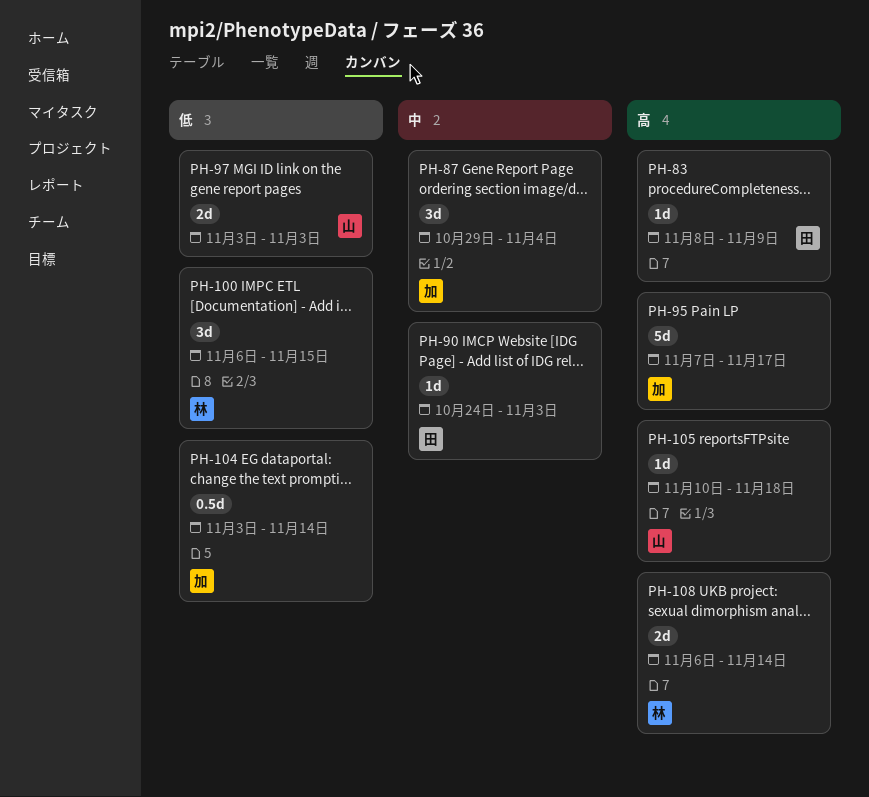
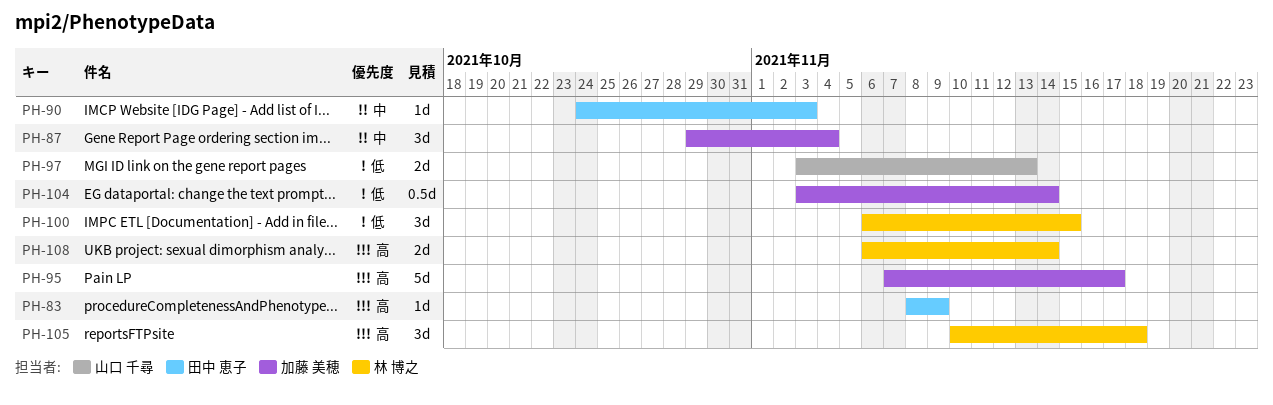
PH-97, due: Nov 3 -> Nov 13
PH-105, owner: 山口 千尋 -> 林 博之
PH-105, estimate: 1d -> 3d

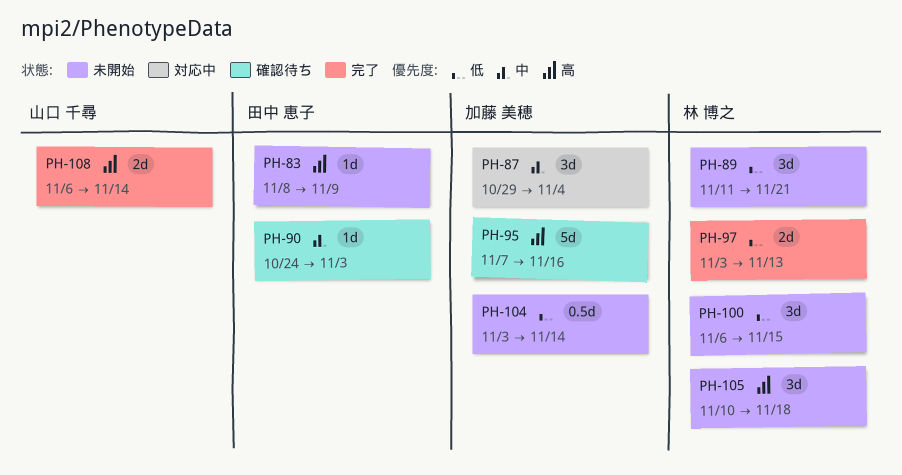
PH-89: none -> present
PH-95, due: Nov 17 -> Nov 16
PH-97, owner: 山口 千尋 -> 林 博之
PH-108, owner: 林 博之 -> 山口 千尋

